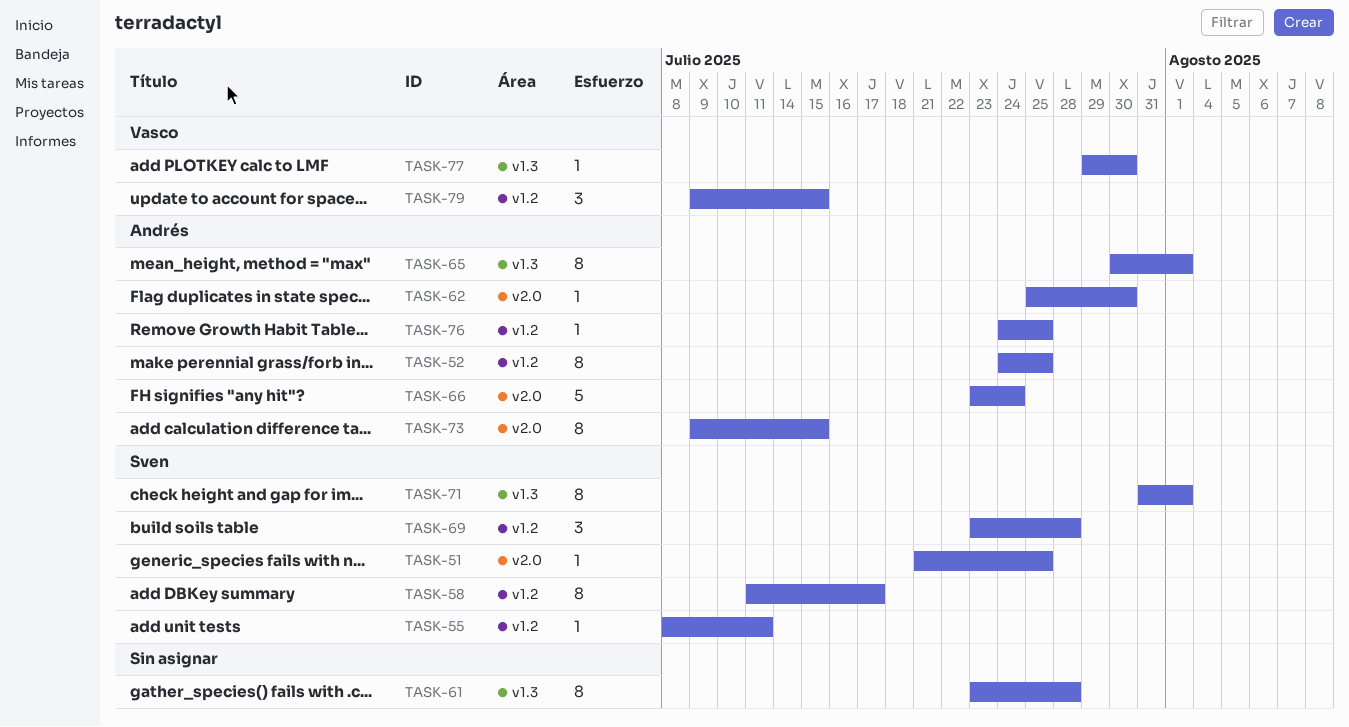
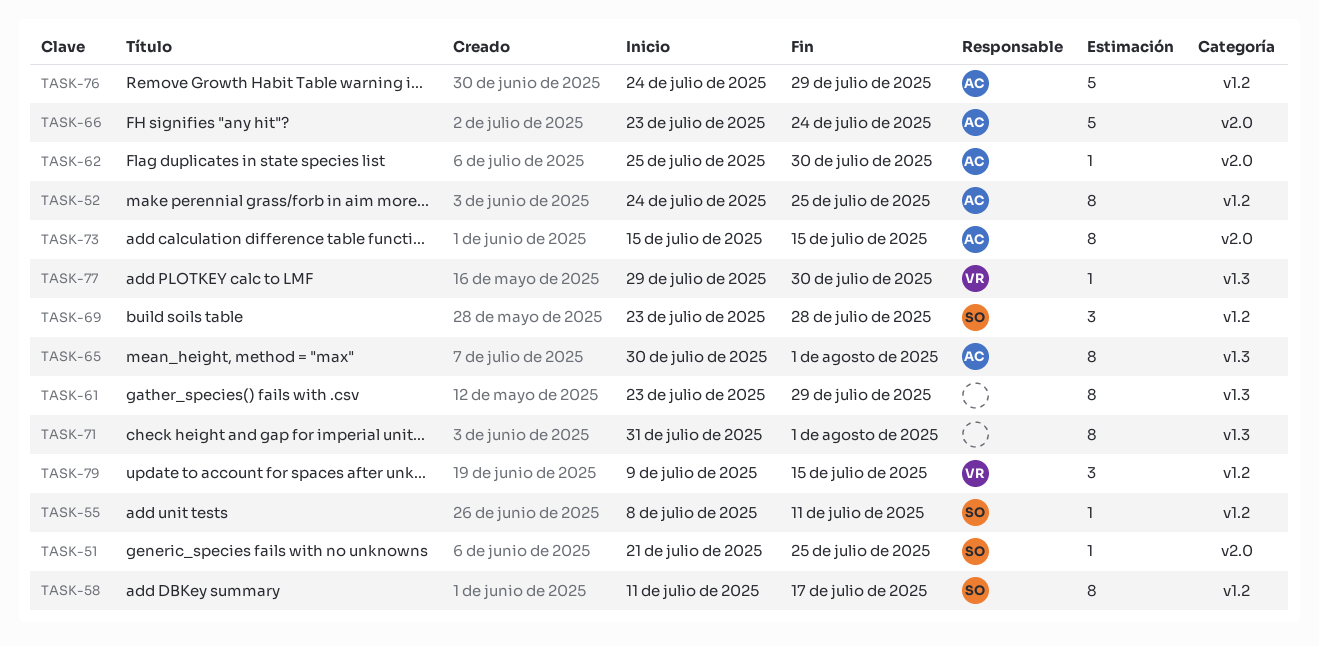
TASK-61, due: Jul 28 -> Jul 29
TASK-71, owner: Sven -> none
TASK-73, start: Jul 9 -> Jul 15
TASK-76, estimate: 1 -> 5
TASK-76, due: Jul 25 -> Jul 29

